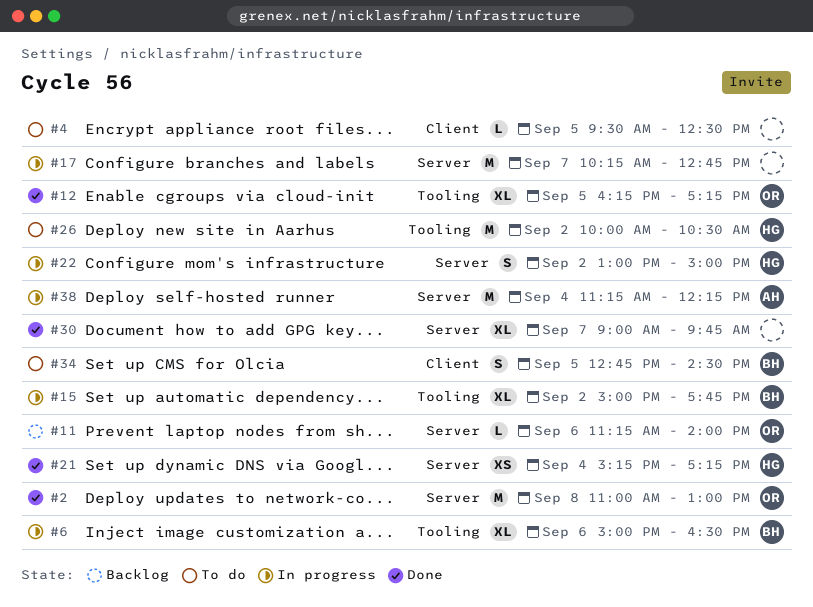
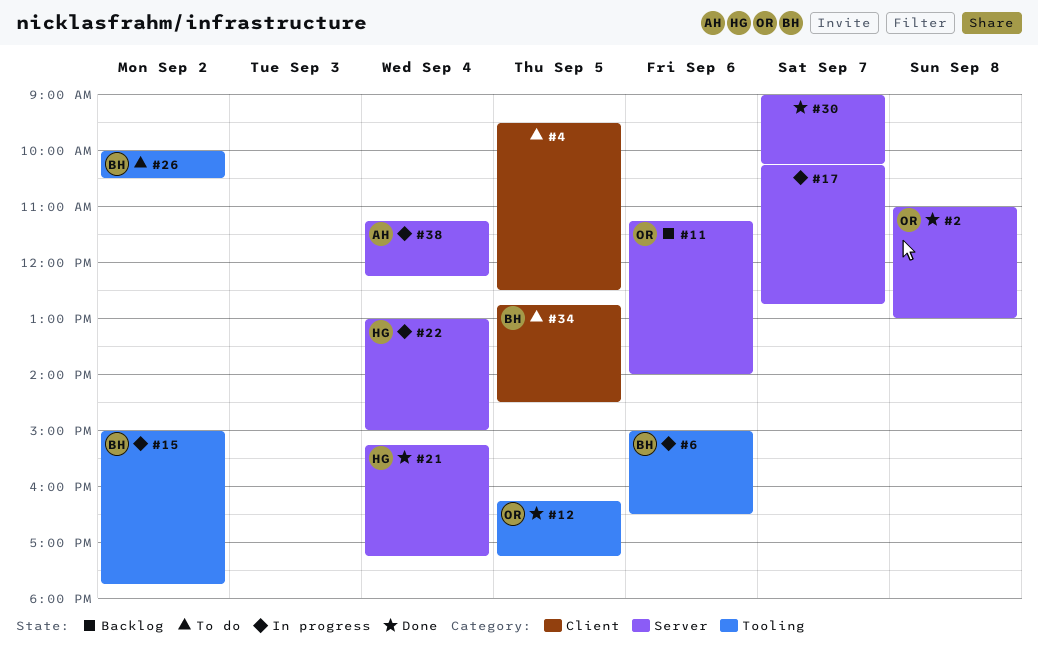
#22, day: Sep 2 -> Sep 4
#26, owner: HG -> BH
#30, ends: 09:45 -> 10:15

